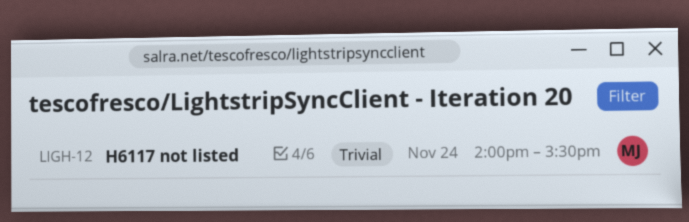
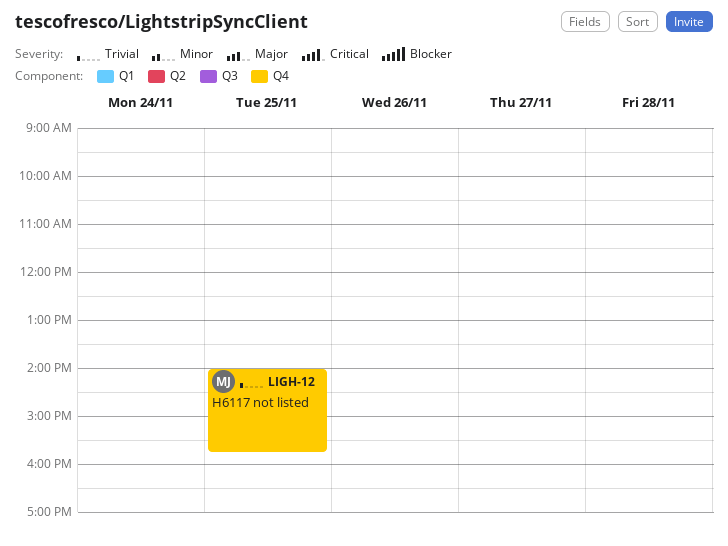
LIGH-12, day: Nov 24 -> Nov 25
LIGH-12, ends: 15:30 -> 15:45

